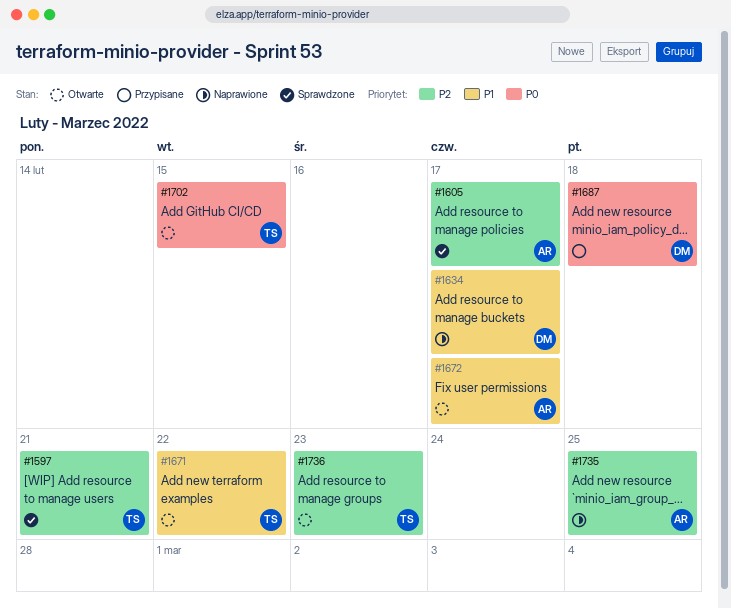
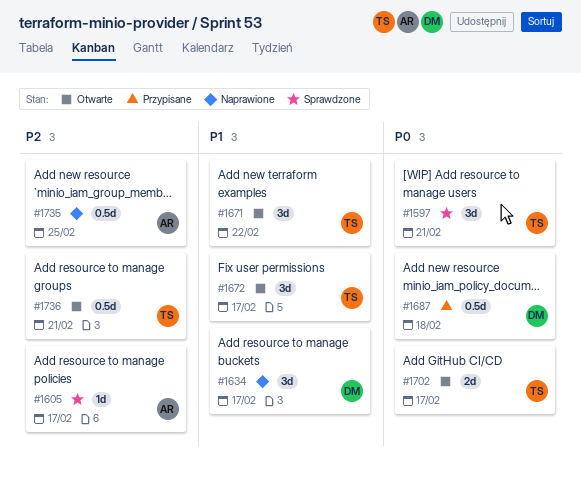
#1597, priority: P2 -> P0
#1672, owner: AR -> TS
#1702, due: Feb 15 -> Feb 17
#1736, due: Feb 23 -> Feb 21

